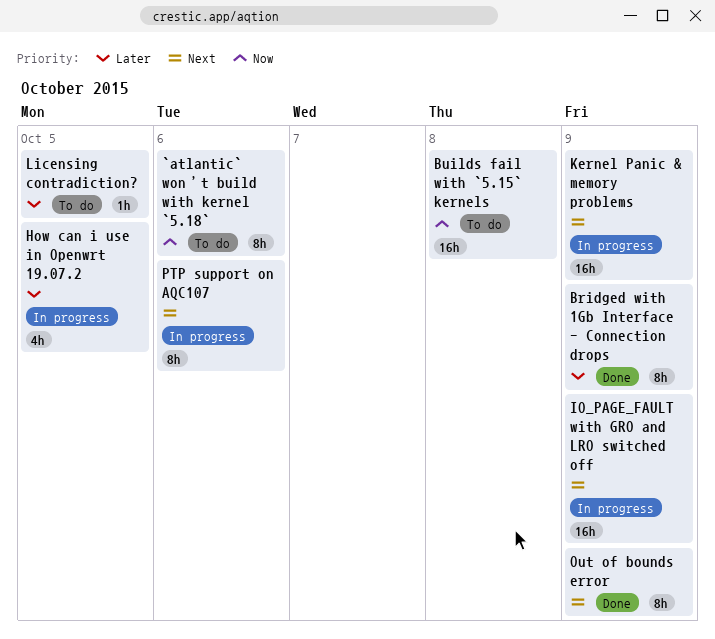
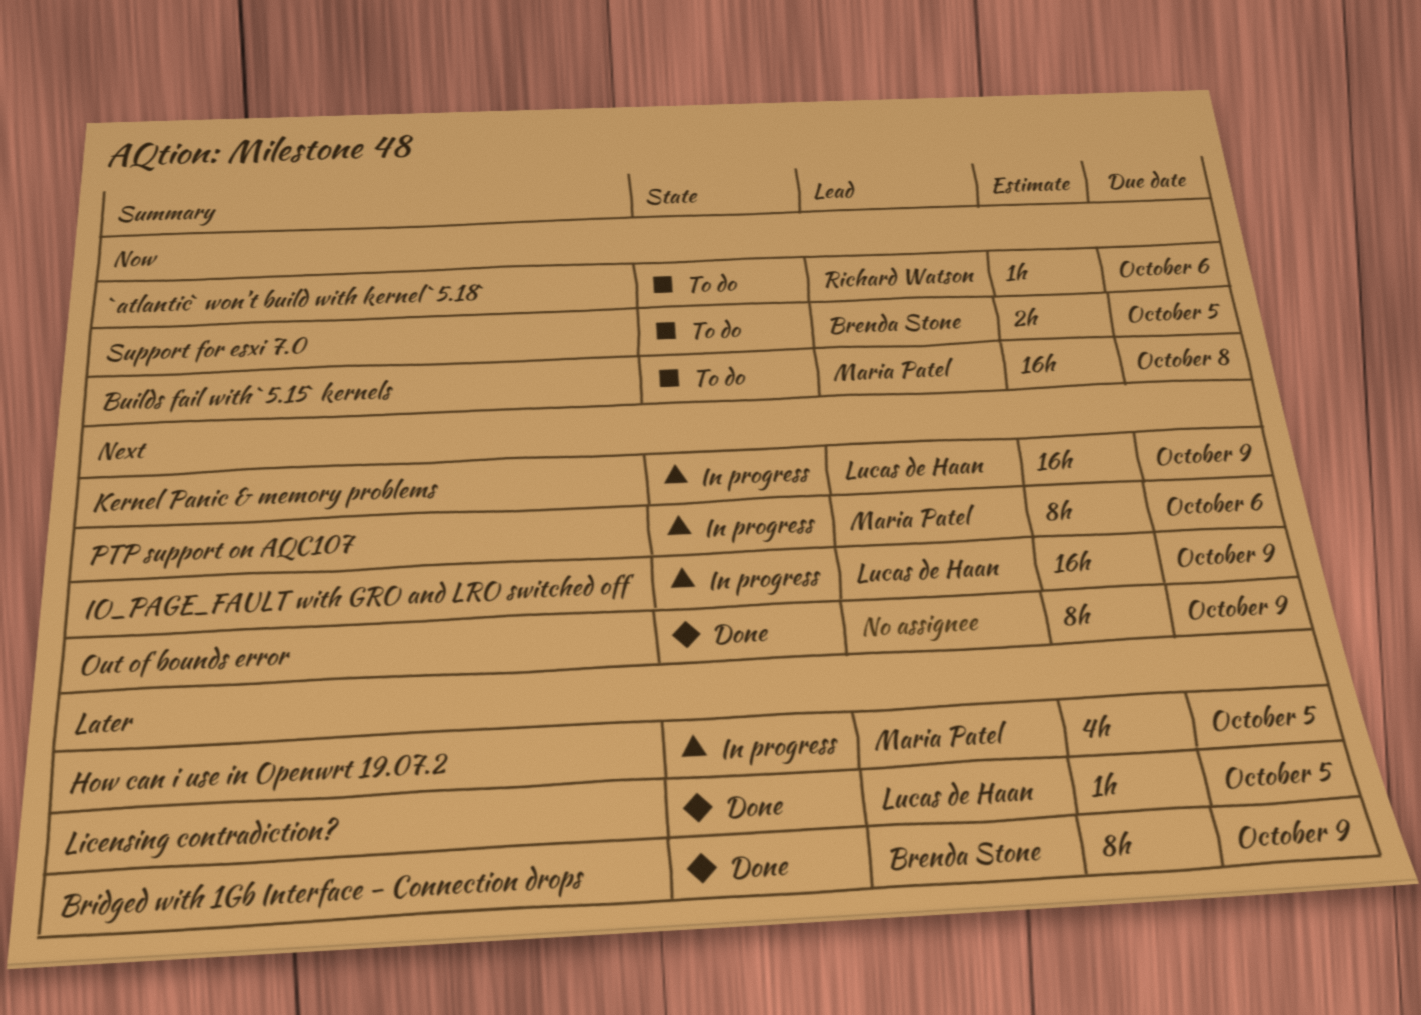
`atlantic` won’t build with kernel `5.18`, estimate: 8h -> 1h
Licensing contradiction?, status: To do -> Done
Support for esxi 7.0: none -> present

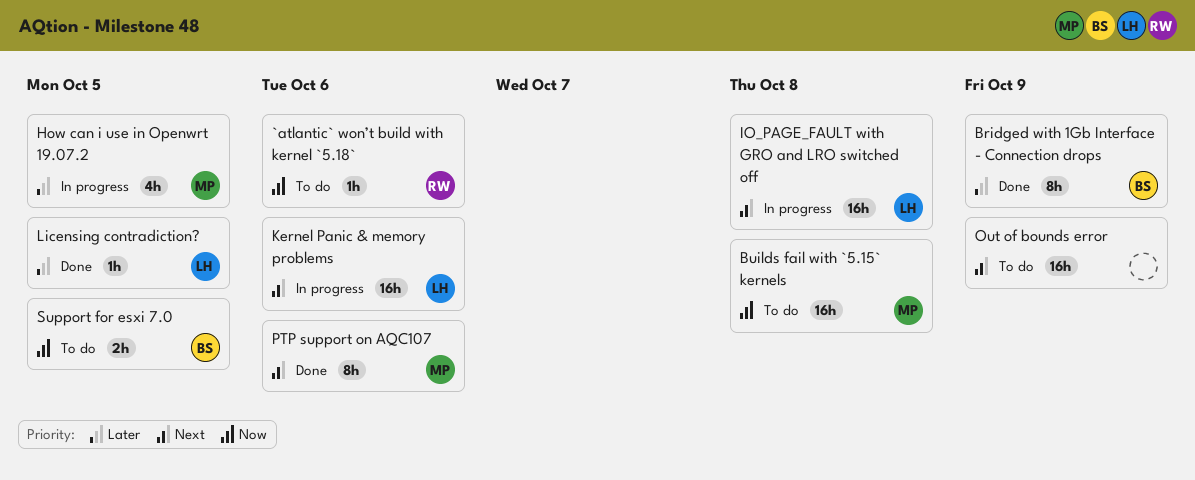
IO_PAGE_FAULT with GRO and LRO switched off, due: Oct 9 -> Oct 8
Kernel Panic & memory problems, due: Oct 9 -> Oct 6
Out of bounds error, status: Done -> To do
Out of bounds error, estimate: 8h -> 16h
PTP support on AQC107, status: In progress -> Done

